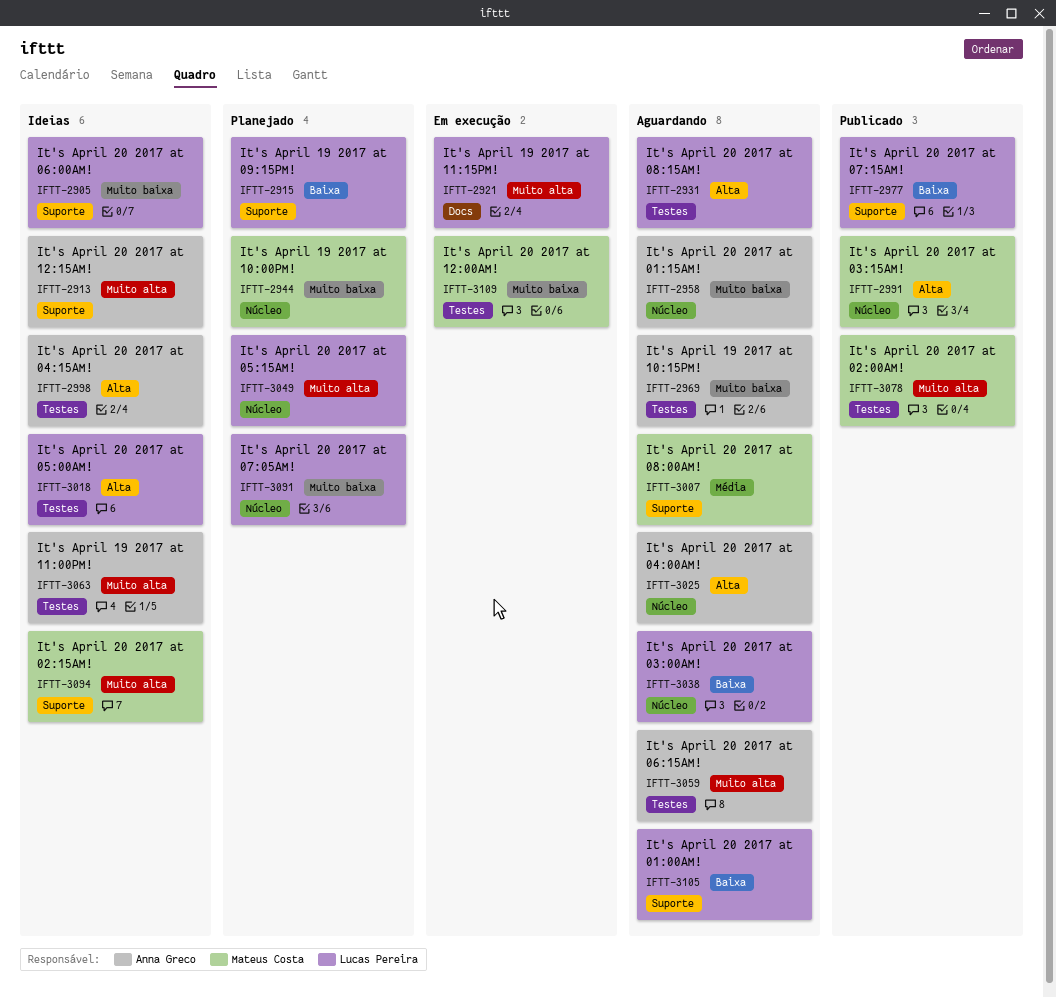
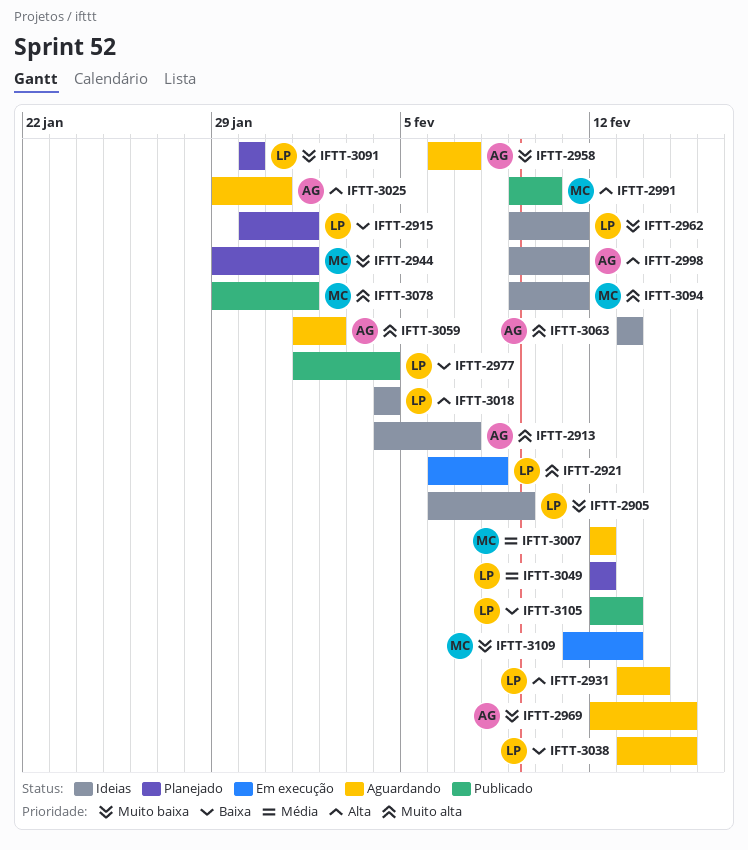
IFTT-2962: none -> present
IFTT-3049, priority: Muito alta -> Média
IFTT-3105, status: Aguardando -> Publicado

